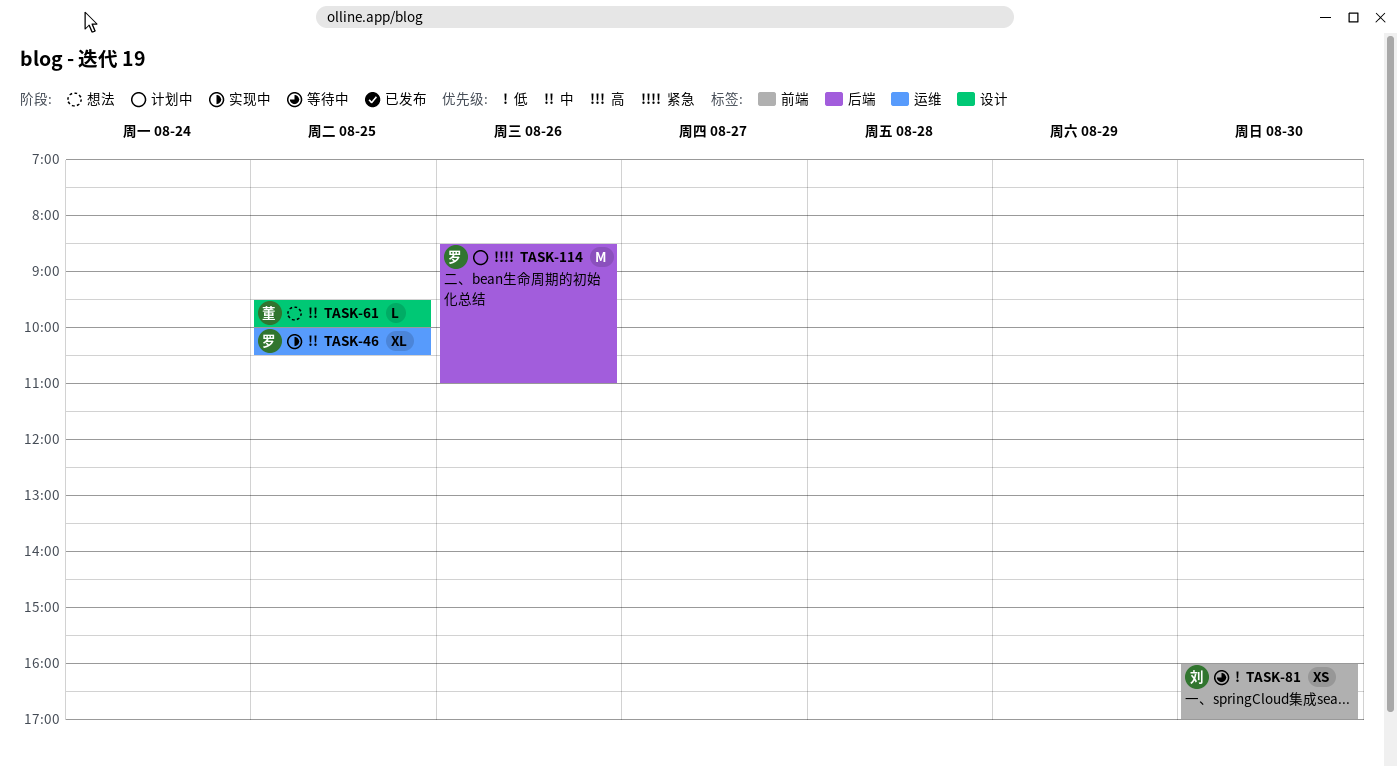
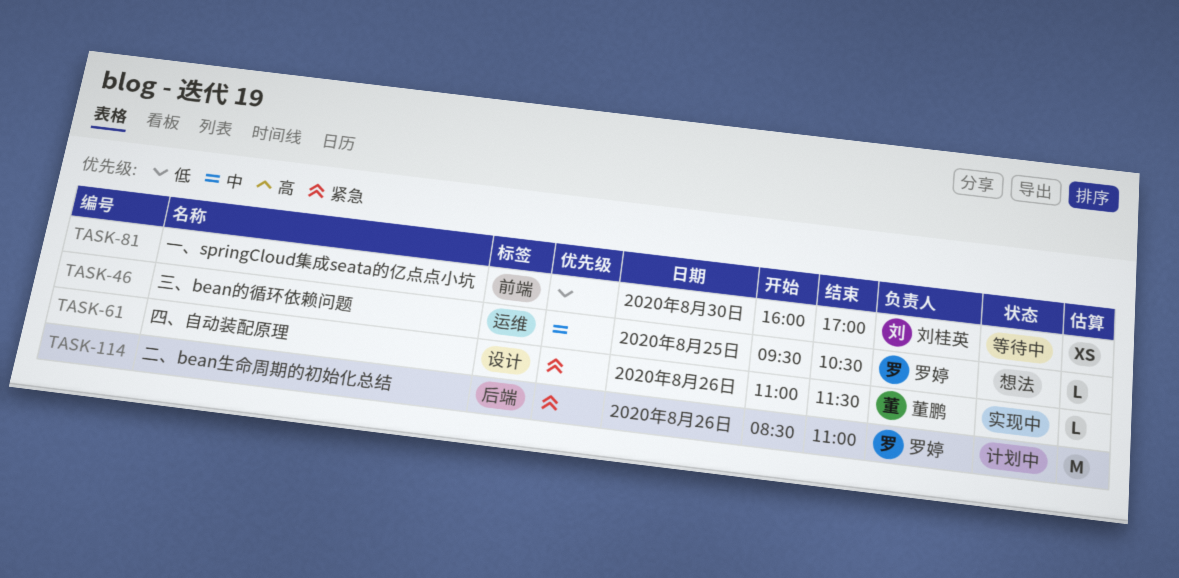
TASK-46, status: 实现中 -> 想法
TASK-46, estimate: XL -> L
TASK-46, begins: 10:00 -> 09:30
TASK-61, status: 想法 -> 实现中
TASK-61, priority: 中 -> 紧急
TASK-61, day: Aug 25 -> Aug 26
TASK-61, begins: 09:30 -> 11:00
TASK-61, ends: 10:00 -> 11:30

